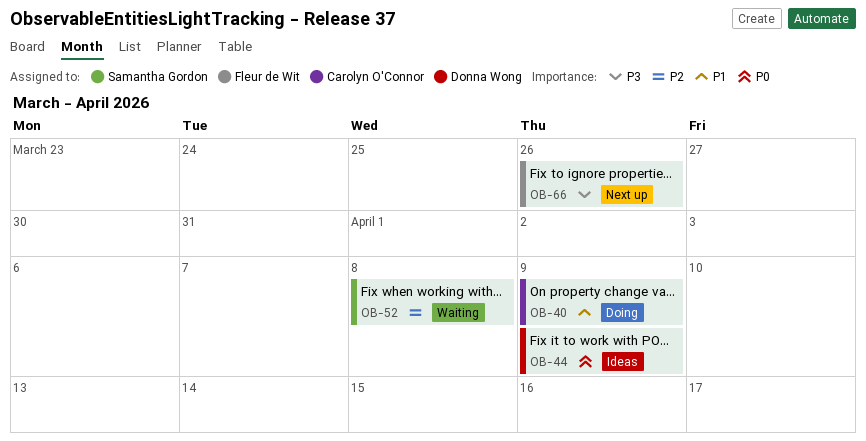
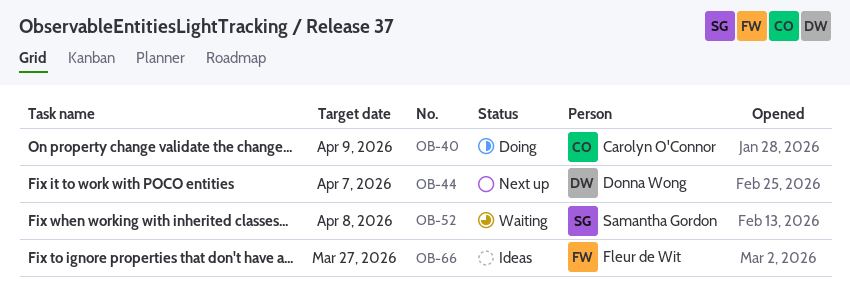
OB-44, status: Ideas -> Next up
OB-44, due: Apr 9 -> Apr 7
OB-66, status: Next up -> Ideas
OB-66, due: Mar 26 -> Mar 27

